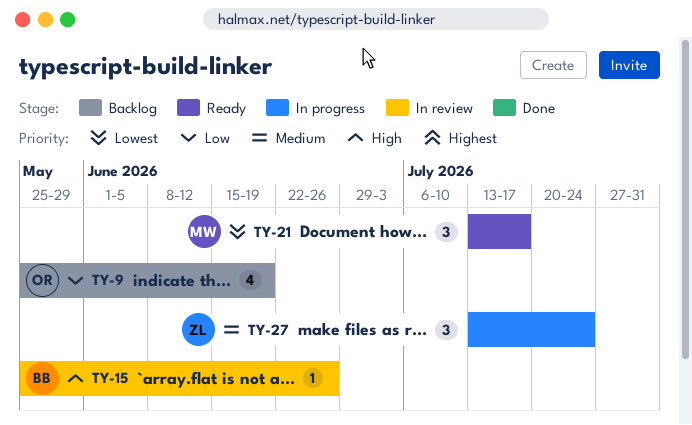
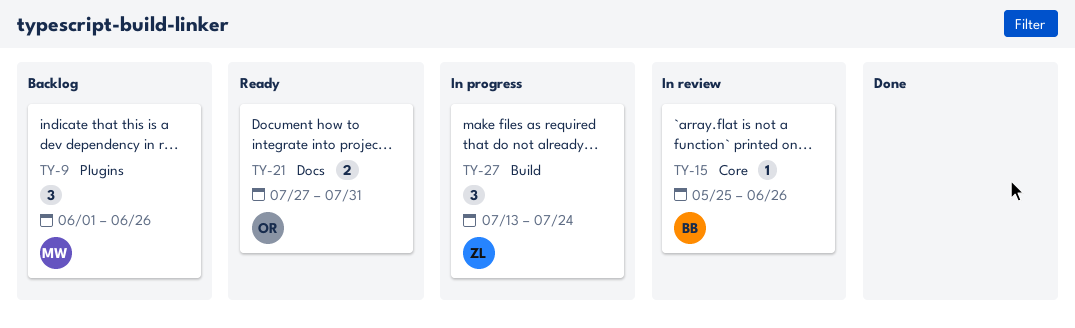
TY-9, owner: OR -> MW
TY-9, estimate: 4 -> 3
TY-9, start: May 25 -> Jun 1
TY-9, due: Jun 19 -> Jun 26
TY-21, owner: MW -> OR
TY-21, estimate: 3 -> 2
TY-21, start: Jul 13 -> Jul 27
TY-21, due: Jul 17 -> Jul 31

